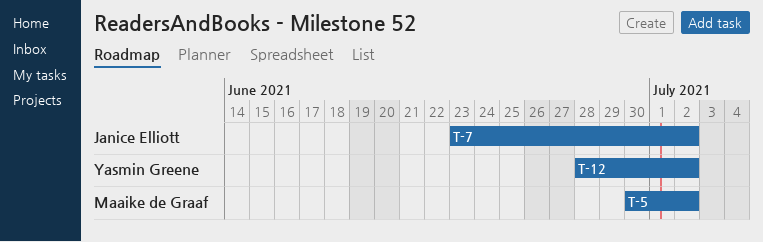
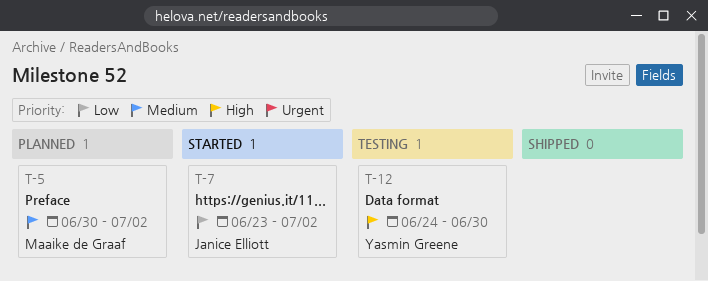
T-12, start: Jun 28 -> Jun 24
T-12, due: Jul 2 -> Jun 30

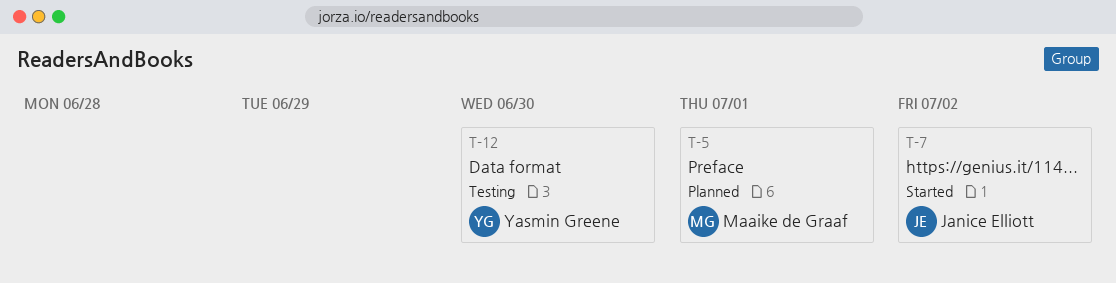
T-5, due: Jul 2 -> Jul 1

